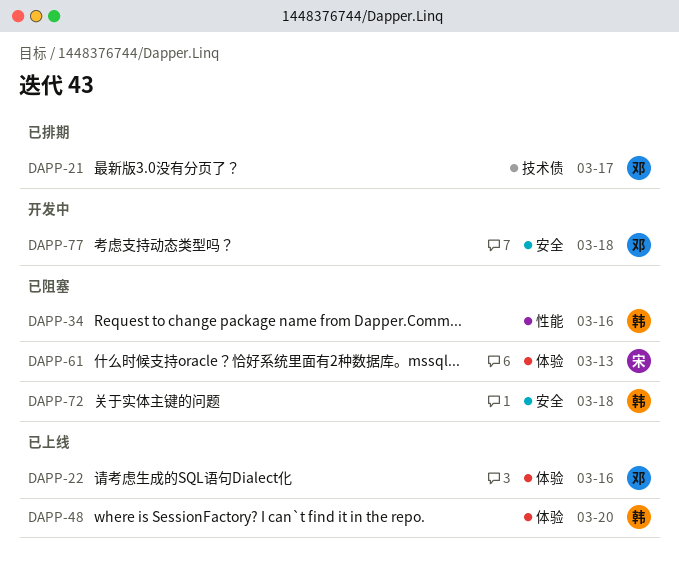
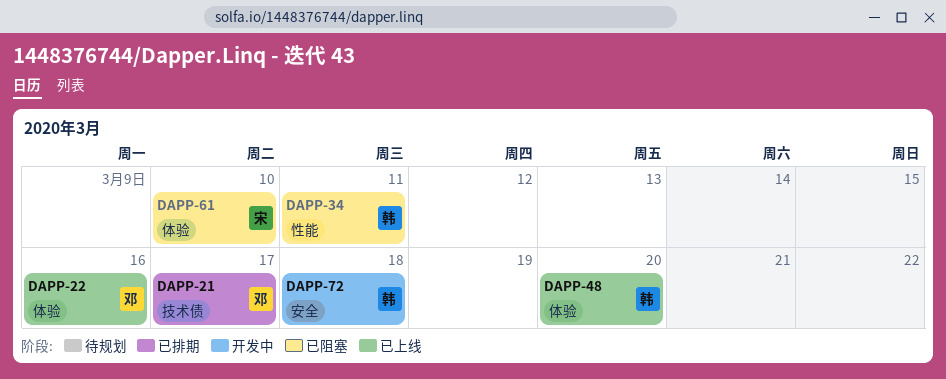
DAPP-34, due: Mar 16 -> Mar 11
DAPP-61, due: Mar 13 -> Mar 10
DAPP-72, status: 已阻塞 -> 开发中
DAPP-77: present -> none

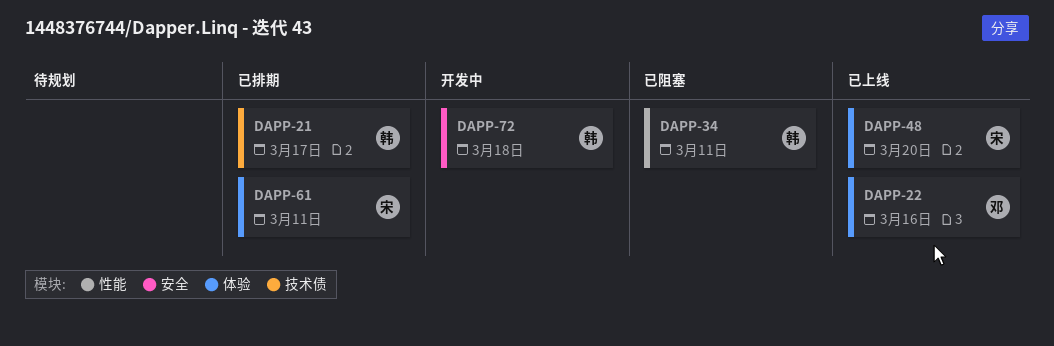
DAPP-21, owner: 邓 -> 韩
DAPP-48, owner: 韩 -> 宋
DAPP-61, status: 已阻塞 -> 已排期
DAPP-61, due: Mar 10 -> Mar 11

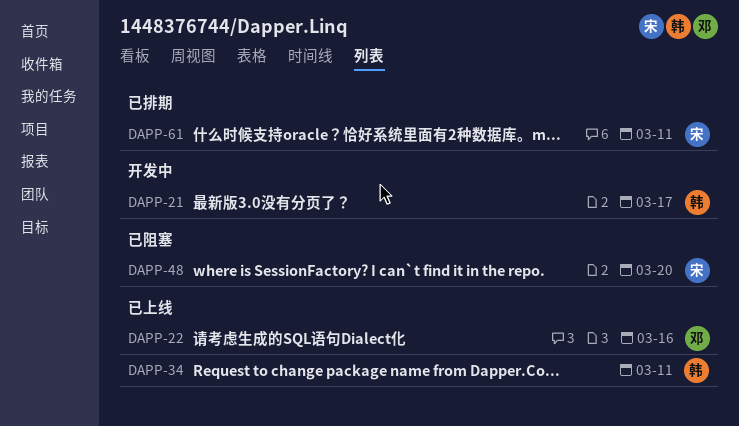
DAPP-21, status: 已排期 -> 开发中
DAPP-34, status: 已阻塞 -> 已上线
DAPP-48, status: 已上线 -> 已阻塞
DAPP-72: present -> none

